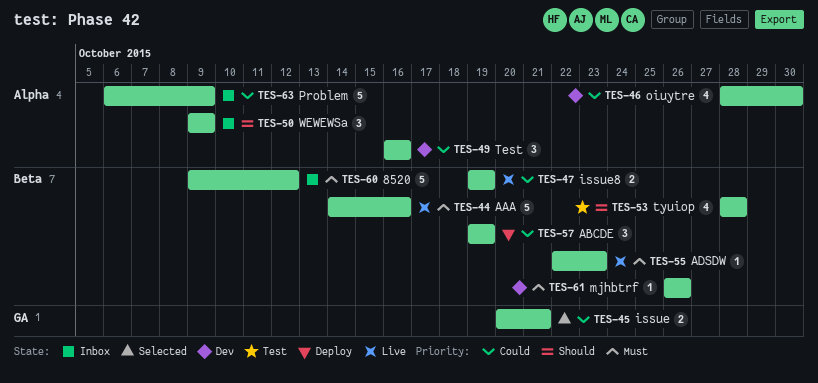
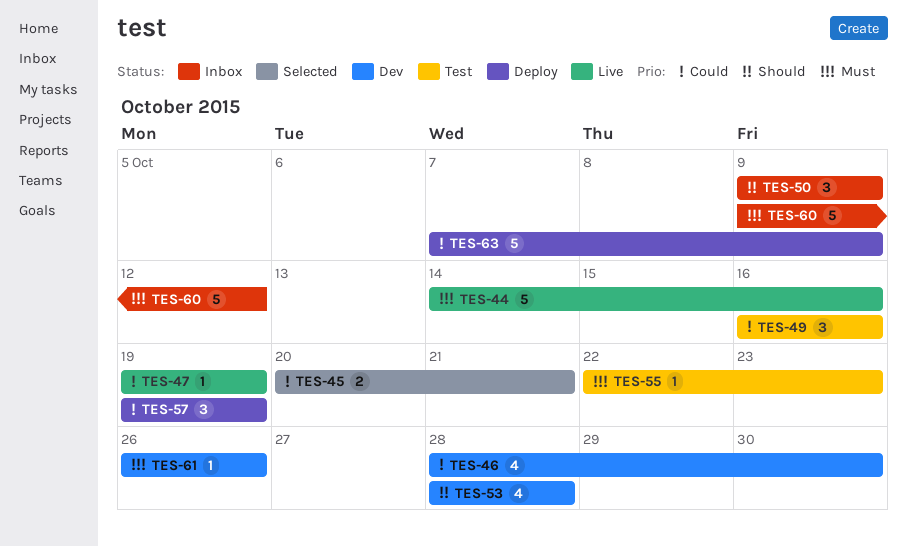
TES-47, estimate: 2 -> 1
TES-49, status: Dev -> Test
TES-53, status: Test -> Dev
TES-55, status: Live -> Test
TES-63, status: Inbox -> Deploy
TES-63, start: Oct 6 -> Oct 7

